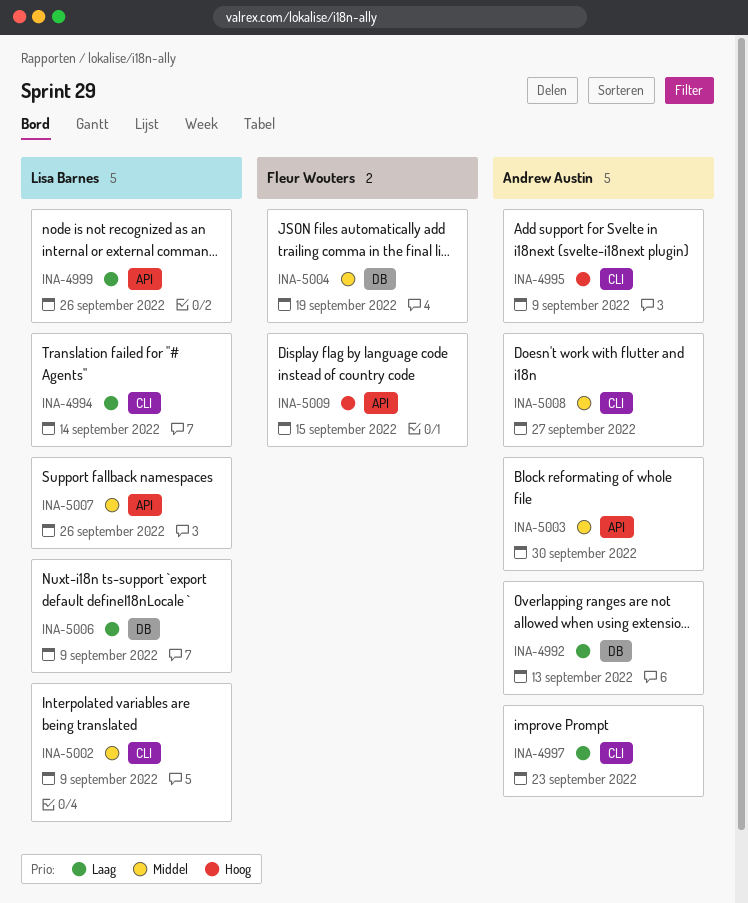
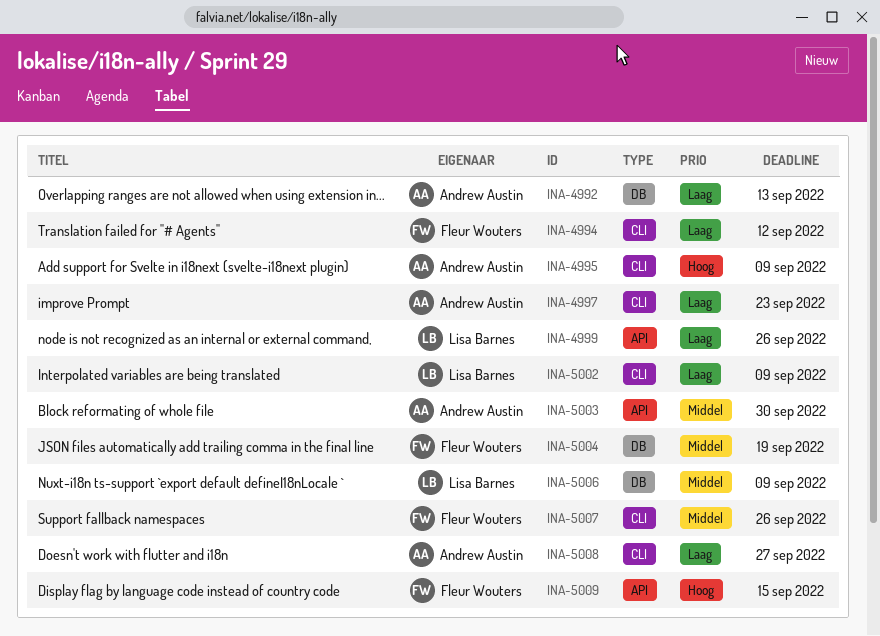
INA-4994, owner: Lisa Barnes -> Fleur Wouters
INA-4994, due: Sep 14 -> Sep 12
INA-5002, priority: Middel -> Laag
INA-5006, priority: Laag -> Middel
INA-5007, owner: Lisa Barnes -> Fleur Wouters
INA-5007, label: API -> CLI
INA-5008, priority: Middel -> Laag

